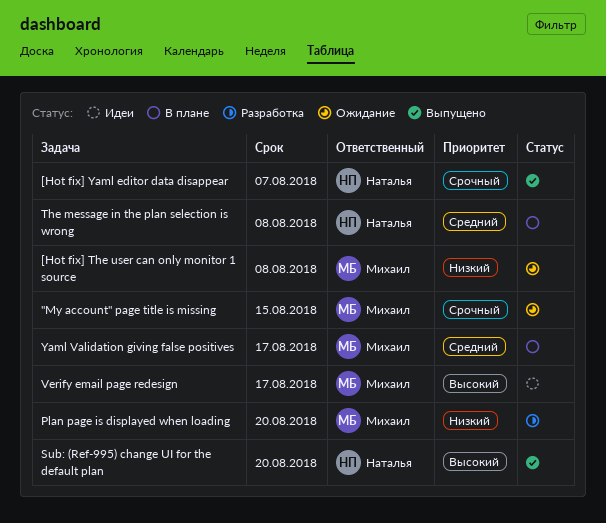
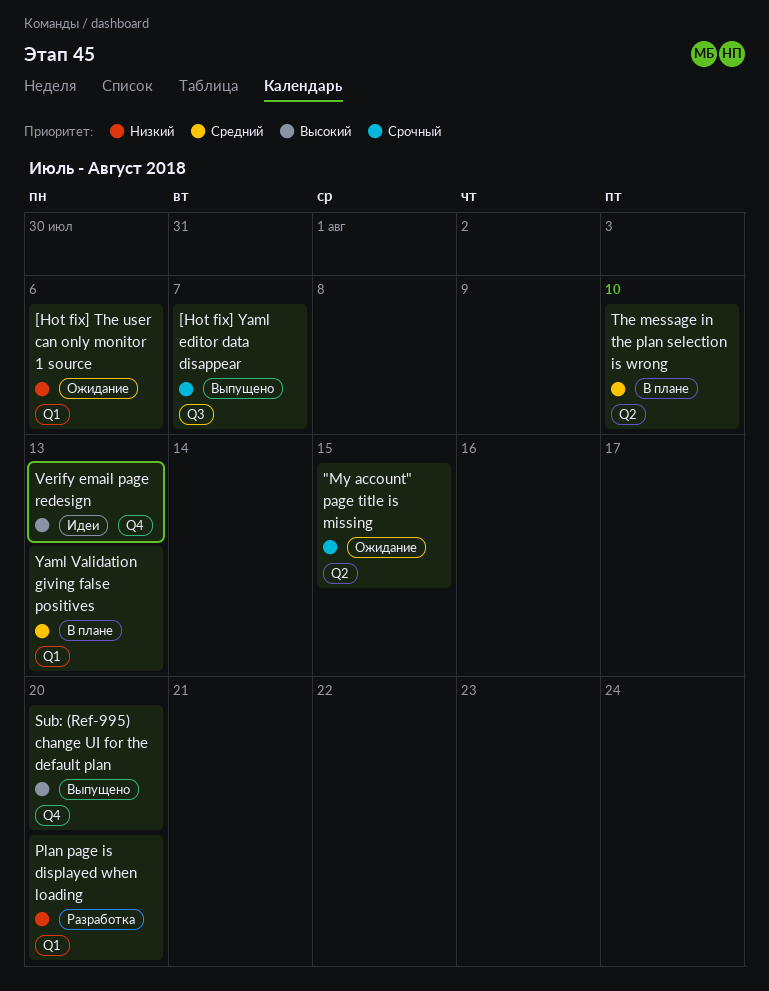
[Hot fix] The user can only monitor 1 source, due: Aug 8 -> Aug 6
The message in the plan selection is wrong, due: Aug 8 -> Aug 10
Verify email page redesign, due: Aug 17 -> Aug 13
Yaml Validation giving false positives, due: Aug 17 -> Aug 13

